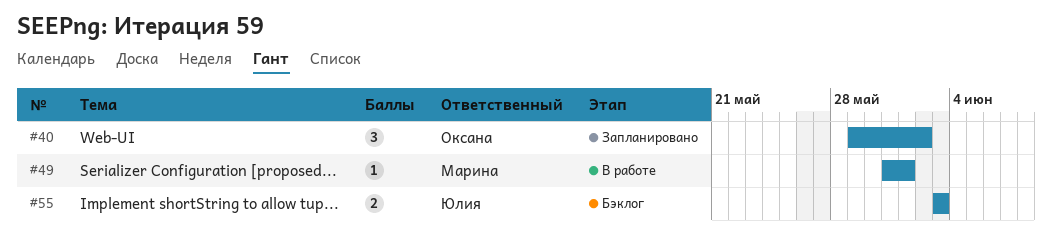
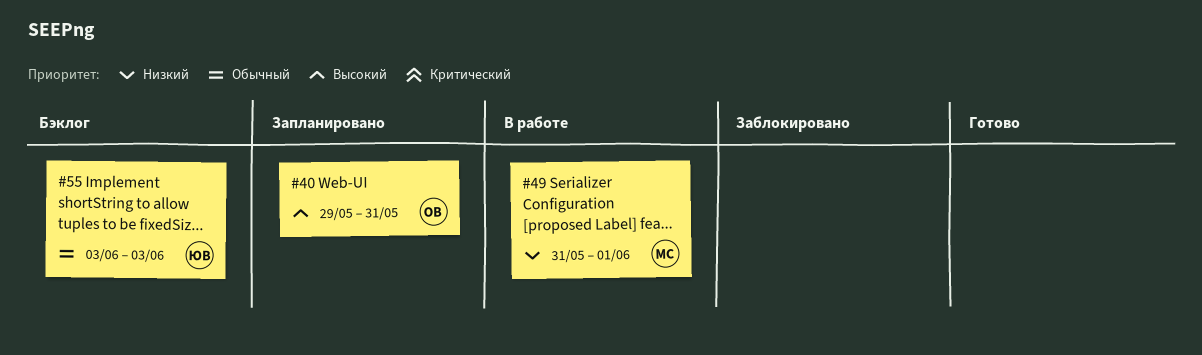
#40, due: Jun 2 -> May 31

